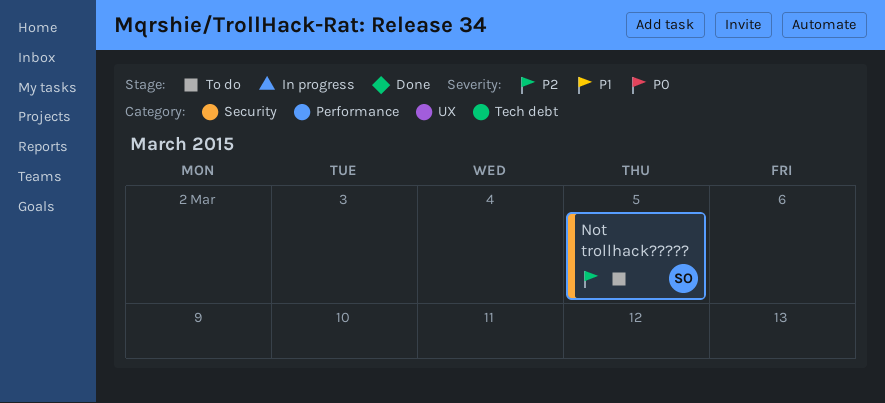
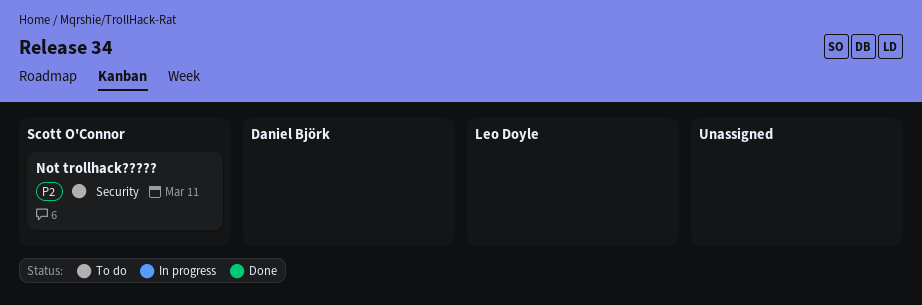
Not trollhack?????, due: Mar 5 -> Mar 11

